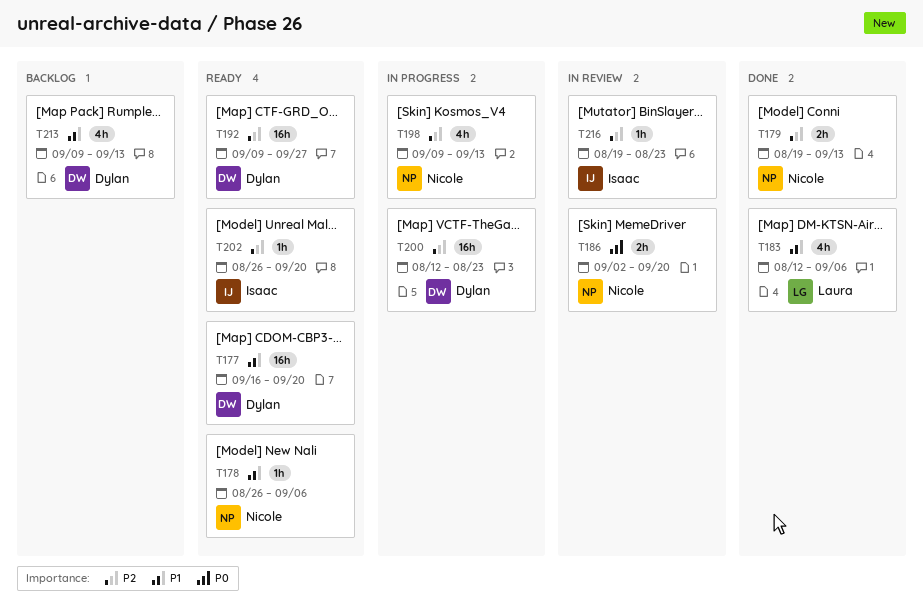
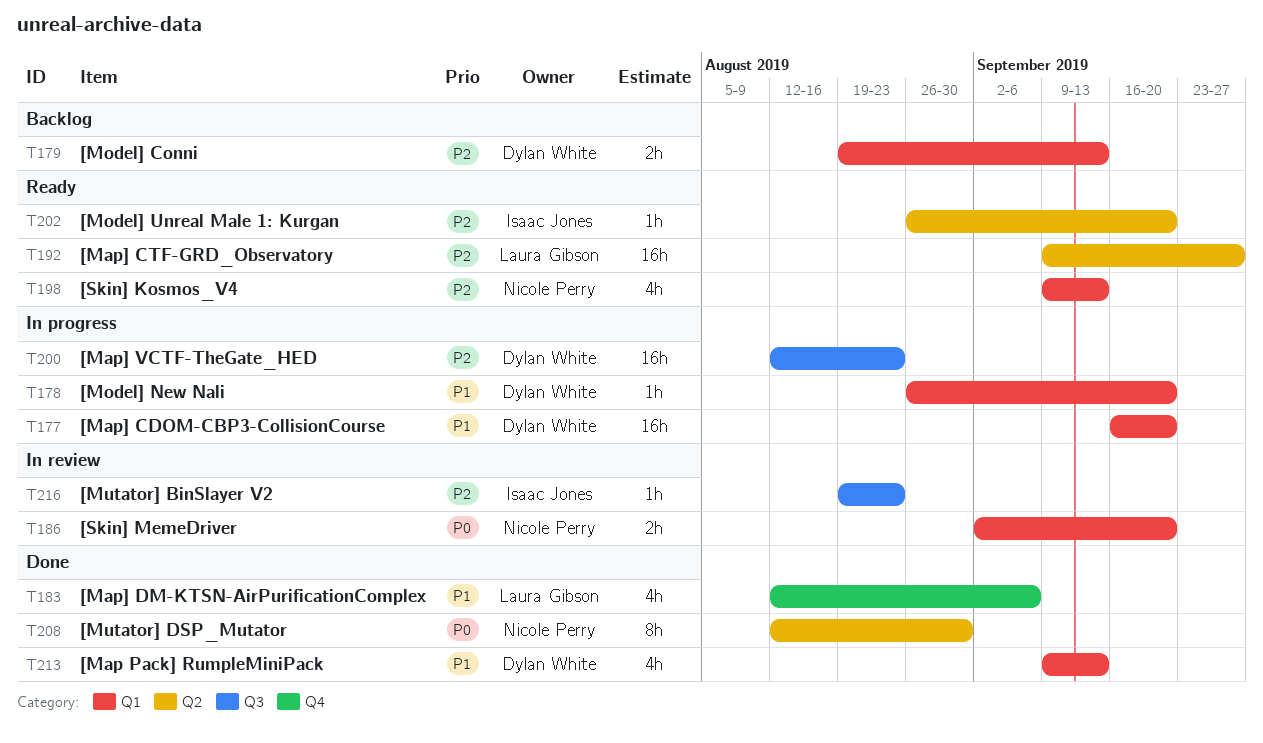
T177, status: Ready -> In progress
T178, status: Ready -> In progress
T178, owner: Nicole Perry -> Dylan White
T178, due: Sep 6 -> Sep 20
T179, status: Done -> Backlog
T179, owner: Nicole Perry -> Dylan White
T192, owner: Dylan White -> Laura Gibson
T198, status: In progress -> Ready
T208: none -> present
T213, status: Backlog -> Done

